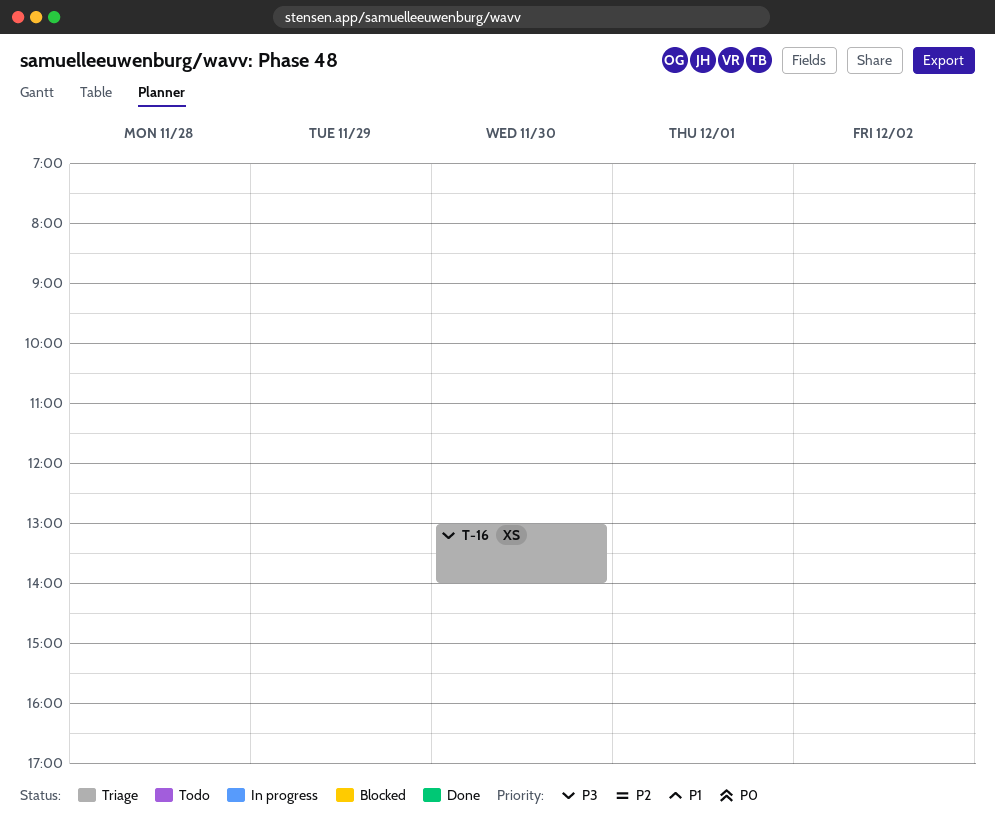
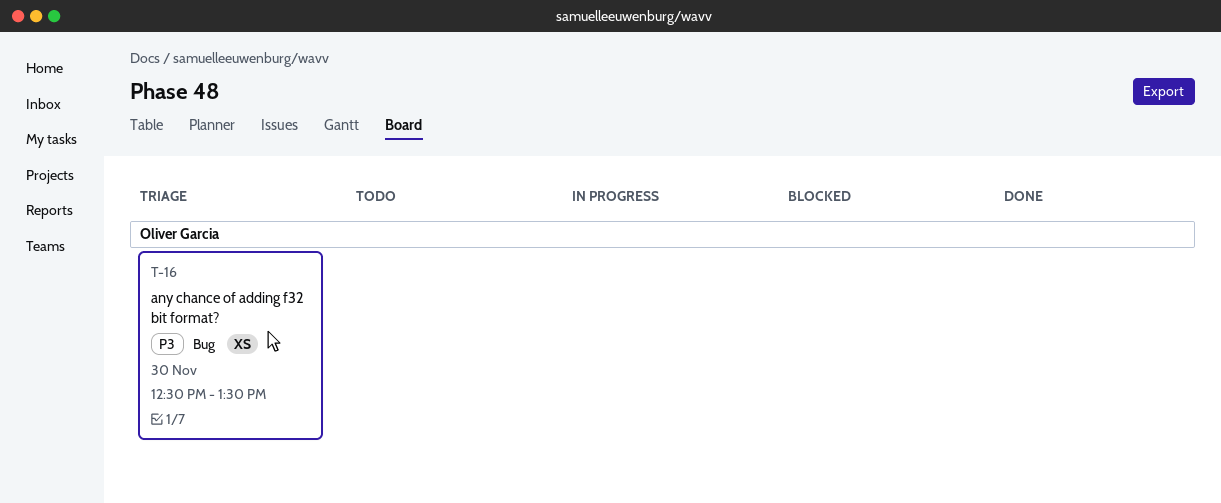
T-16, begins: 13:00 -> 12:30
T-16, ends: 14:00 -> 13:30

